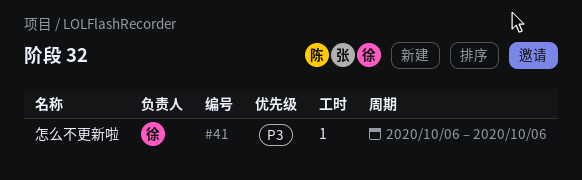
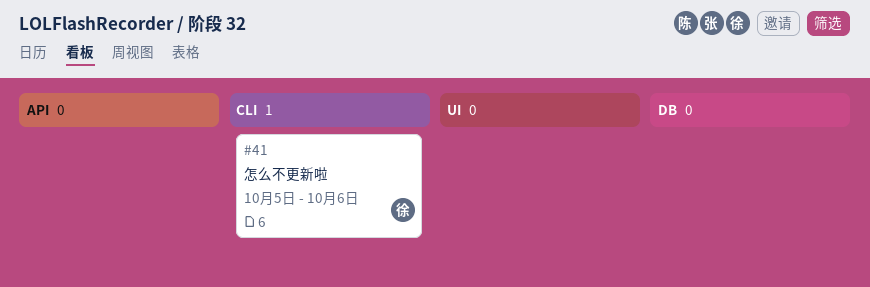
#41, start: Oct 6 -> Oct 5

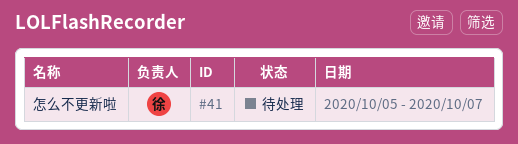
#41, due: Oct 6 -> Oct 7

